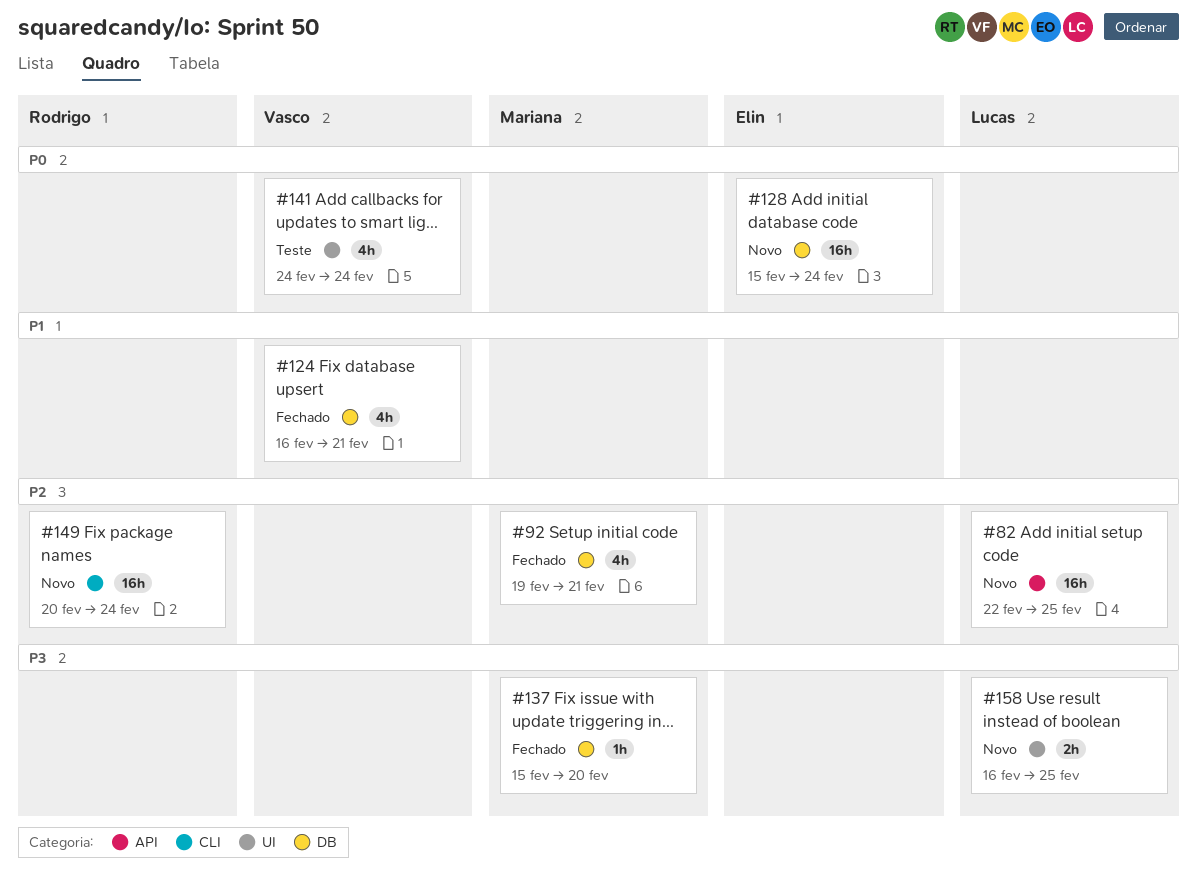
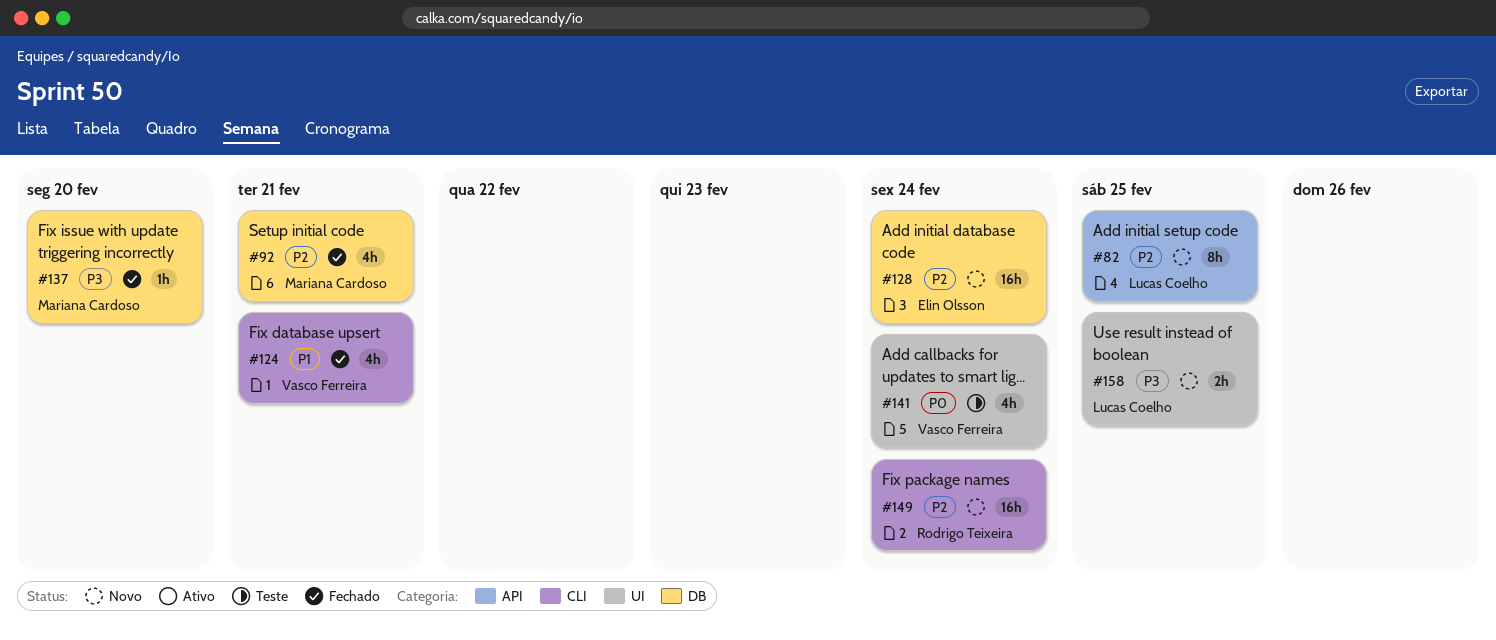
#82, estimate: 16h -> 8h
#124, label: DB -> CLI
#128, priority: P0 -> P2

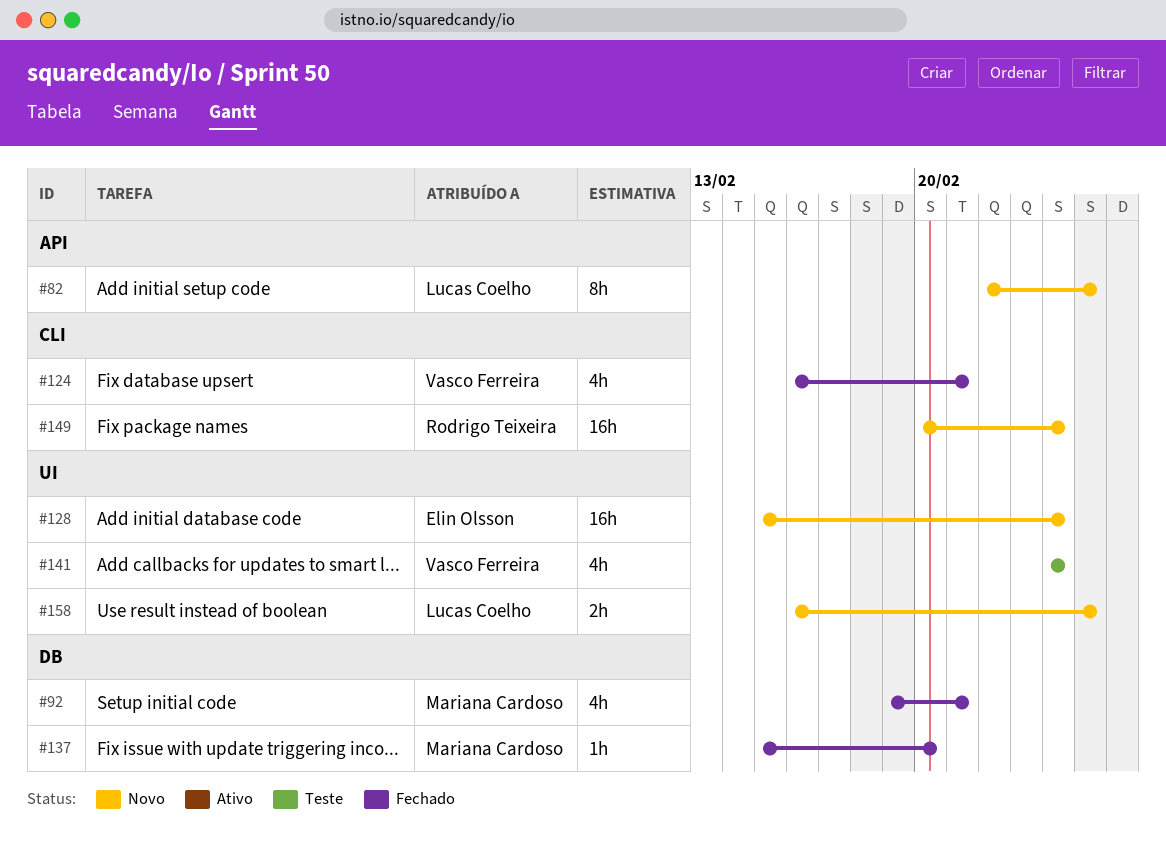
#128, label: DB -> UI

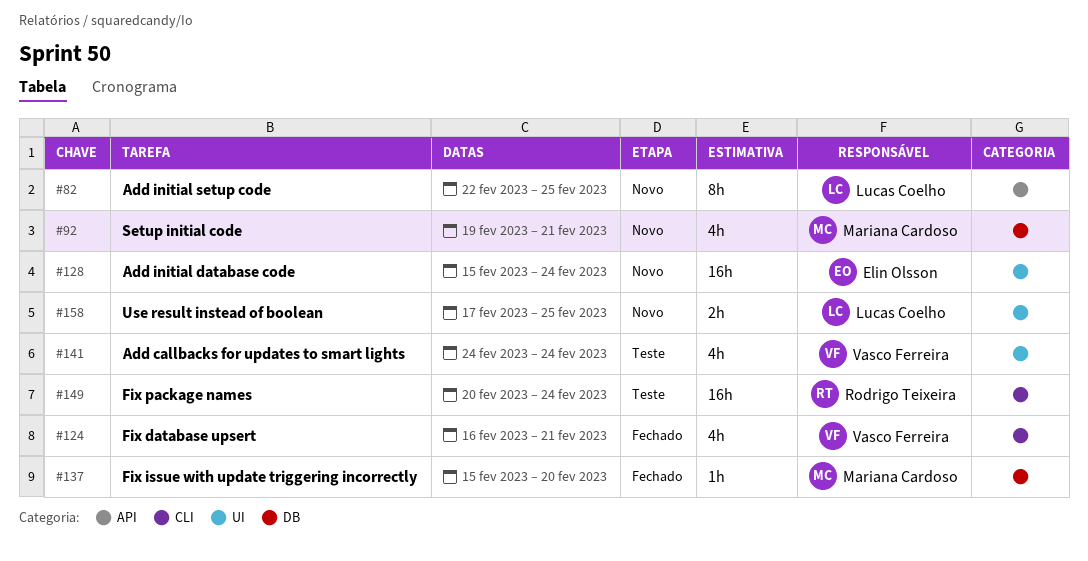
#92, status: Fechado -> Novo
#149, status: Novo -> Teste
#158, start: Feb 16 -> Feb 17

